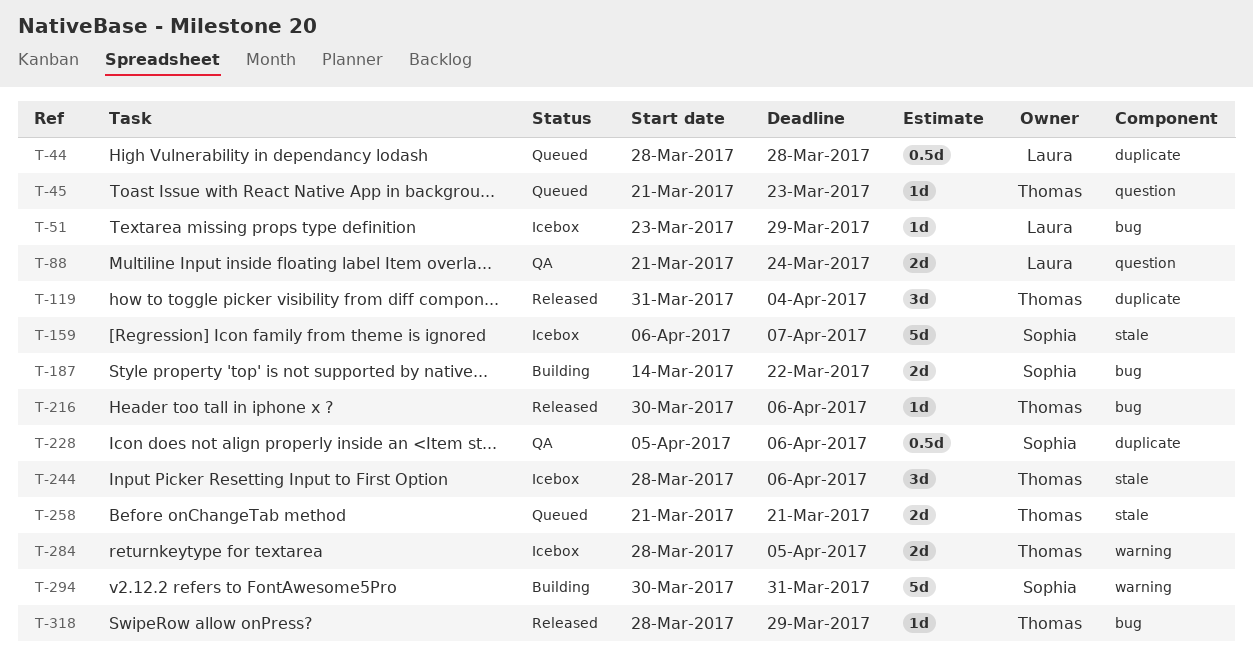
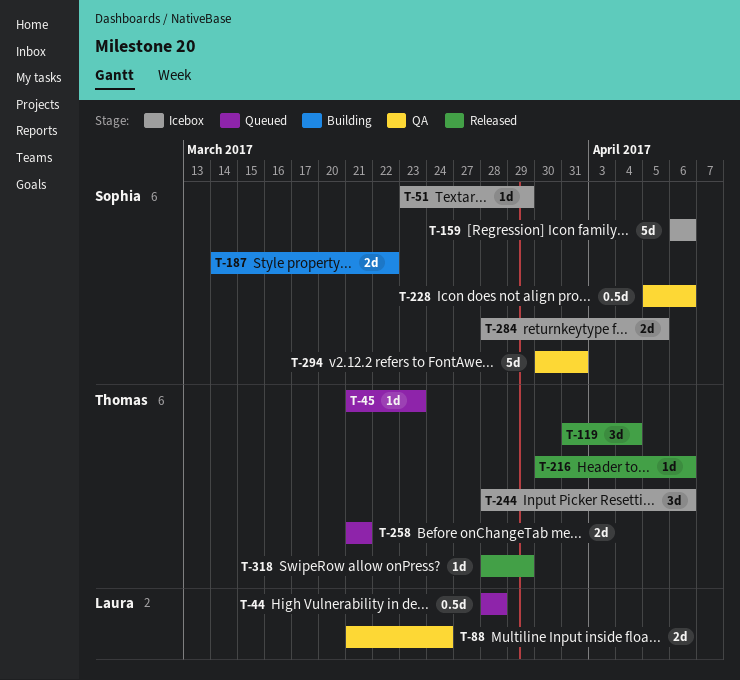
T-51, owner: Laura -> Sophia
T-159, due: Apr 7 -> Apr 6
T-284, owner: Thomas -> Sophia
T-294, status: Building -> QA

